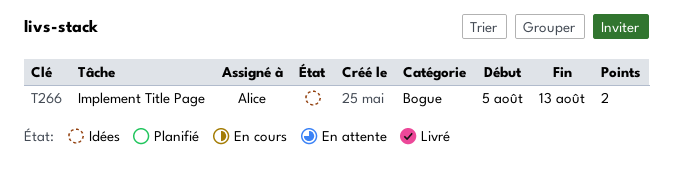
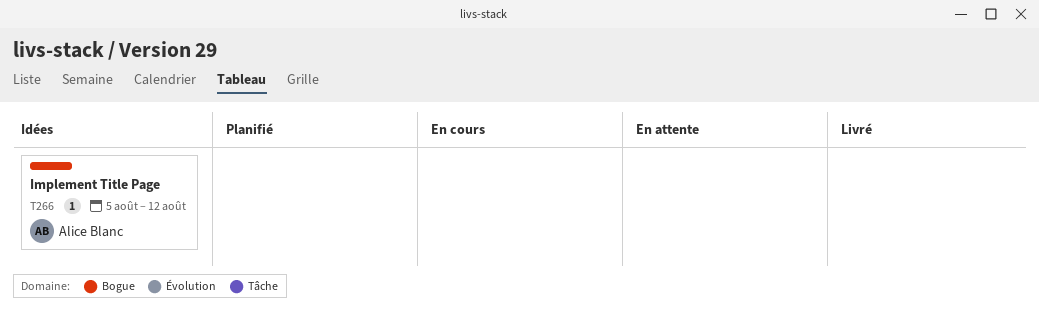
T266, estimate: 2 -> 1
T266, due: Aug 13 -> Aug 12

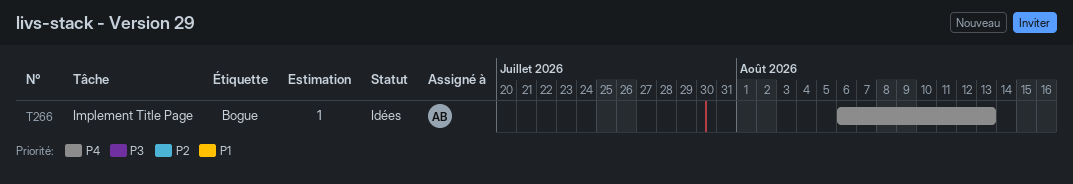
T266, start: Aug 5 -> Aug 6
T266, due: Aug 12 -> Aug 13

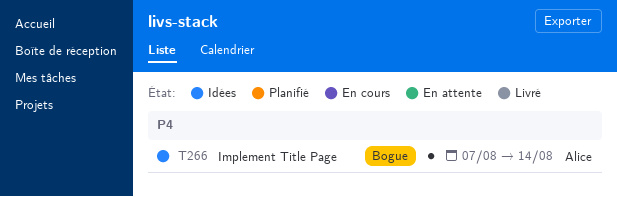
T266, start: Aug 6 -> Aug 7
T266, due: Aug 13 -> Aug 14

